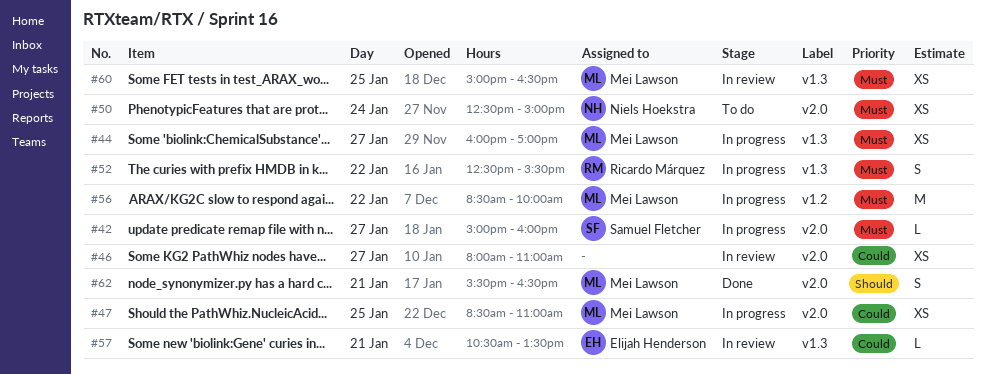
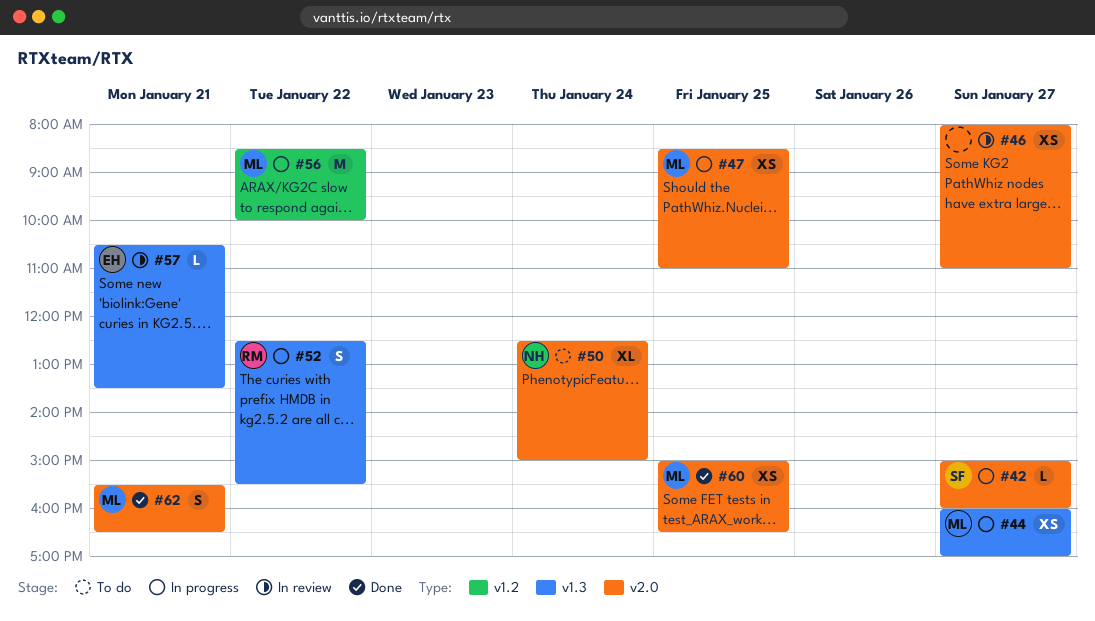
#50, estimate: XS -> XL
#60, status: In review -> Done
#60, label: v1.3 -> v2.0

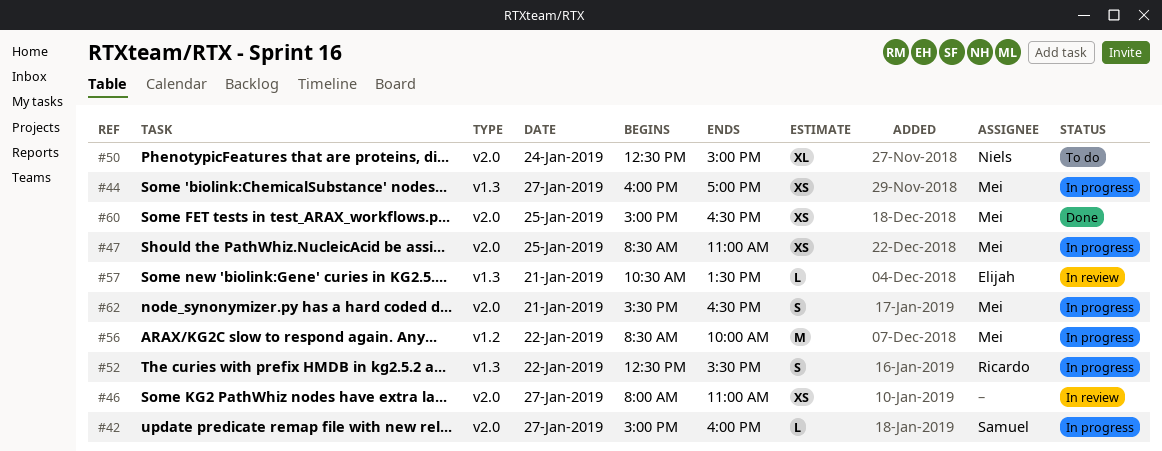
#62, status: Done -> In progress

